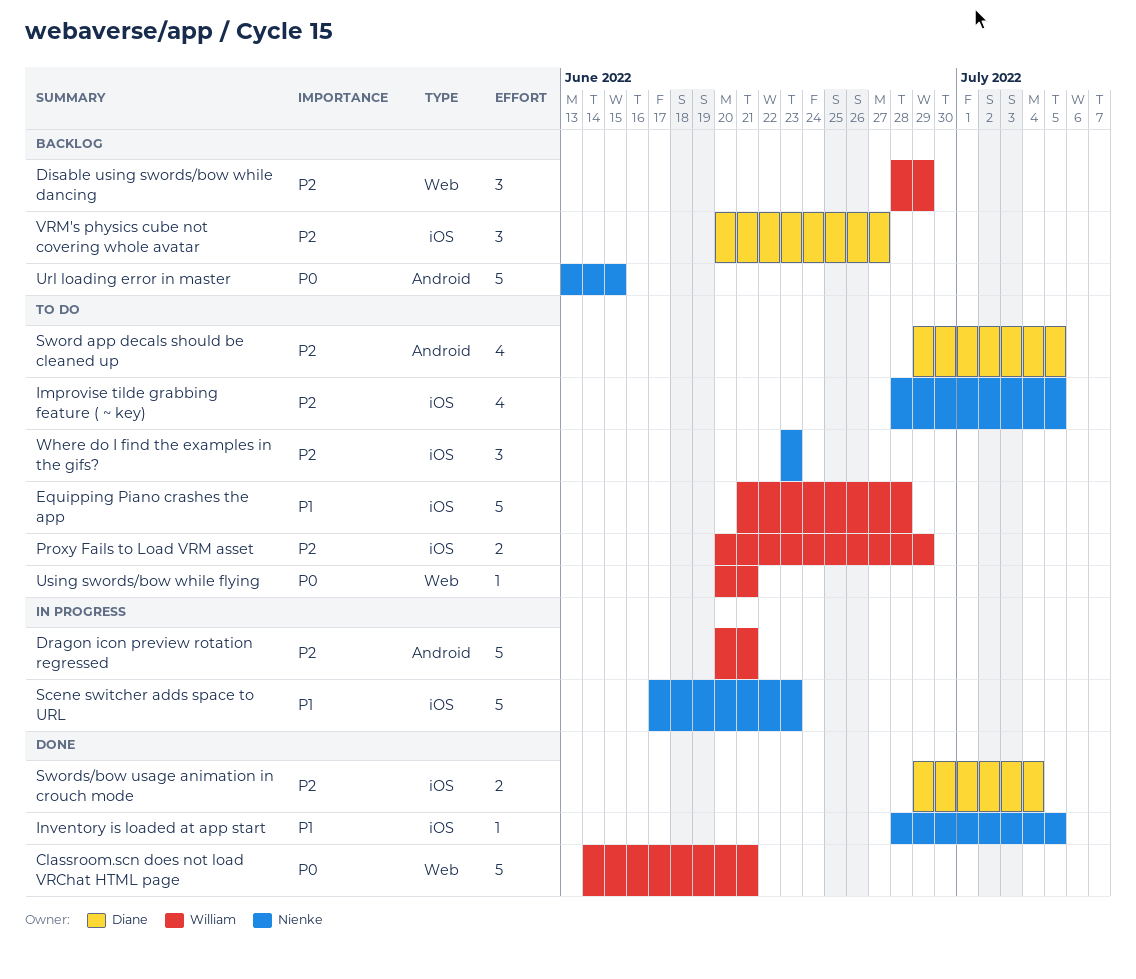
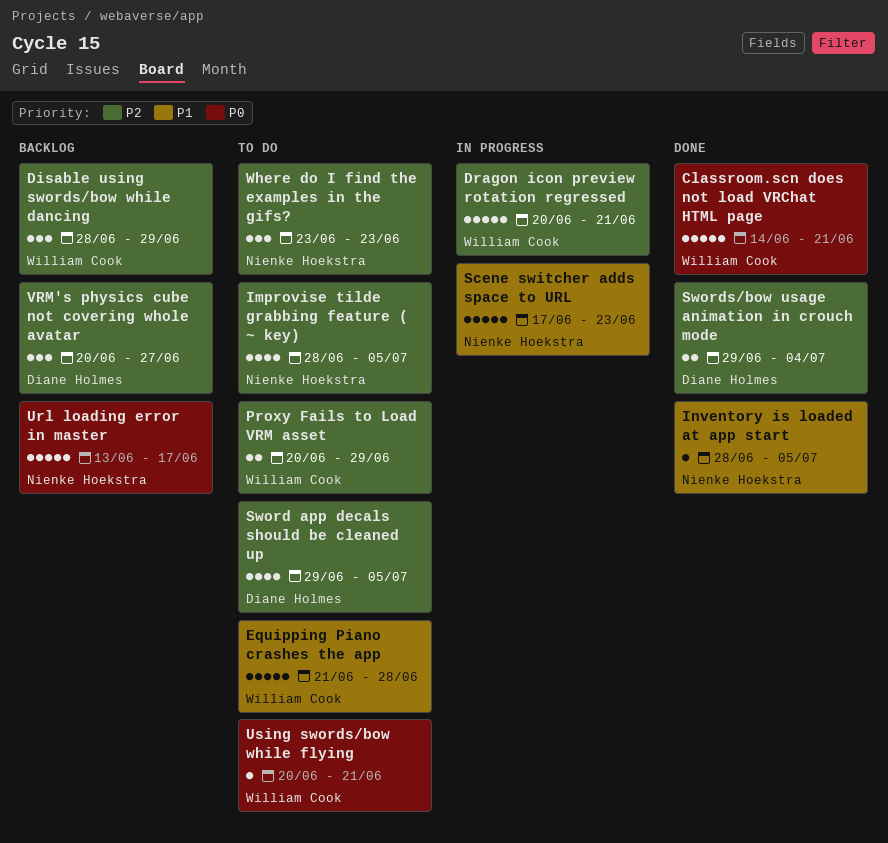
Url loading error in master, due: Jun 15 -> Jun 17

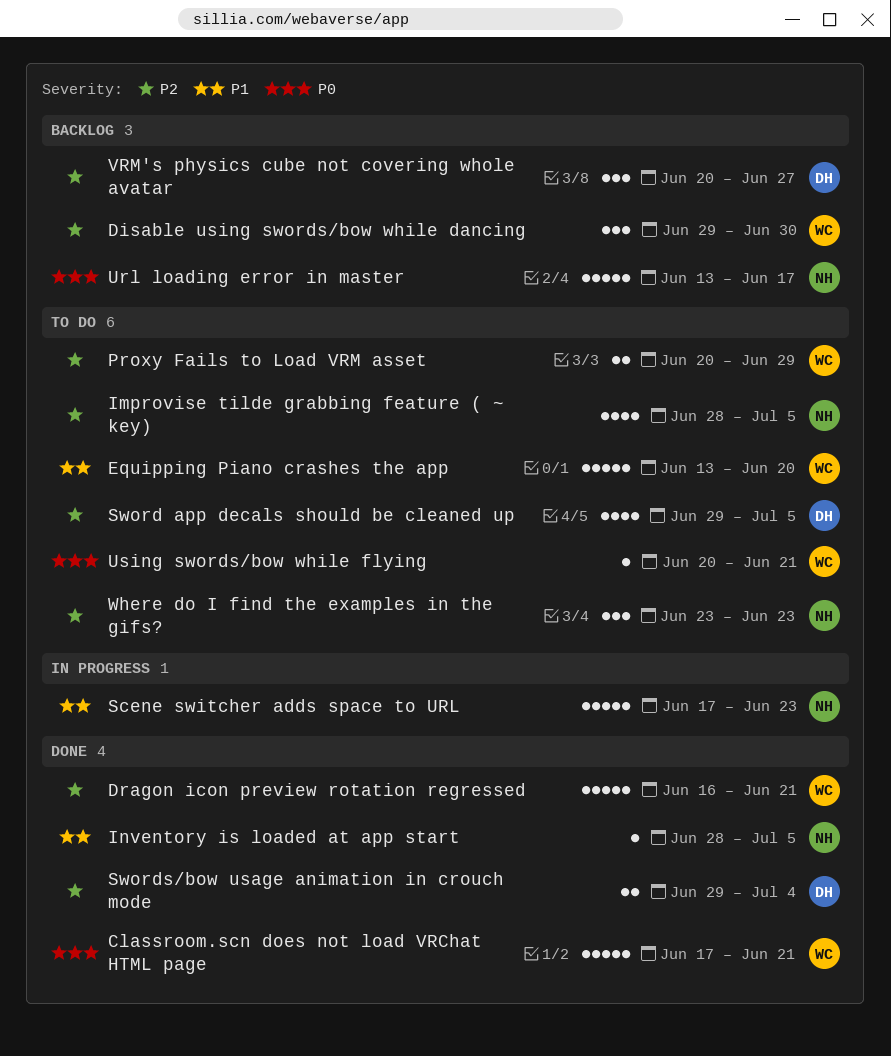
Classroom.scn does not load VRChat HTML page, start: Jun 14 -> Jun 17
Disable using swords/bow while dancing, start: Jun 28 -> Jun 29
Disable using swords/bow while dancing, due: Jun 29 -> Jun 30
Dragon icon preview rotation regressed, status: In progress -> Done
Dragon icon preview rotation regressed, start: Jun 20 -> Jun 16
Equipping Piano crashes the app, start: Jun 21 -> Jun 13
Equipping Piano crashes the app, due: Jun 28 -> Jun 20

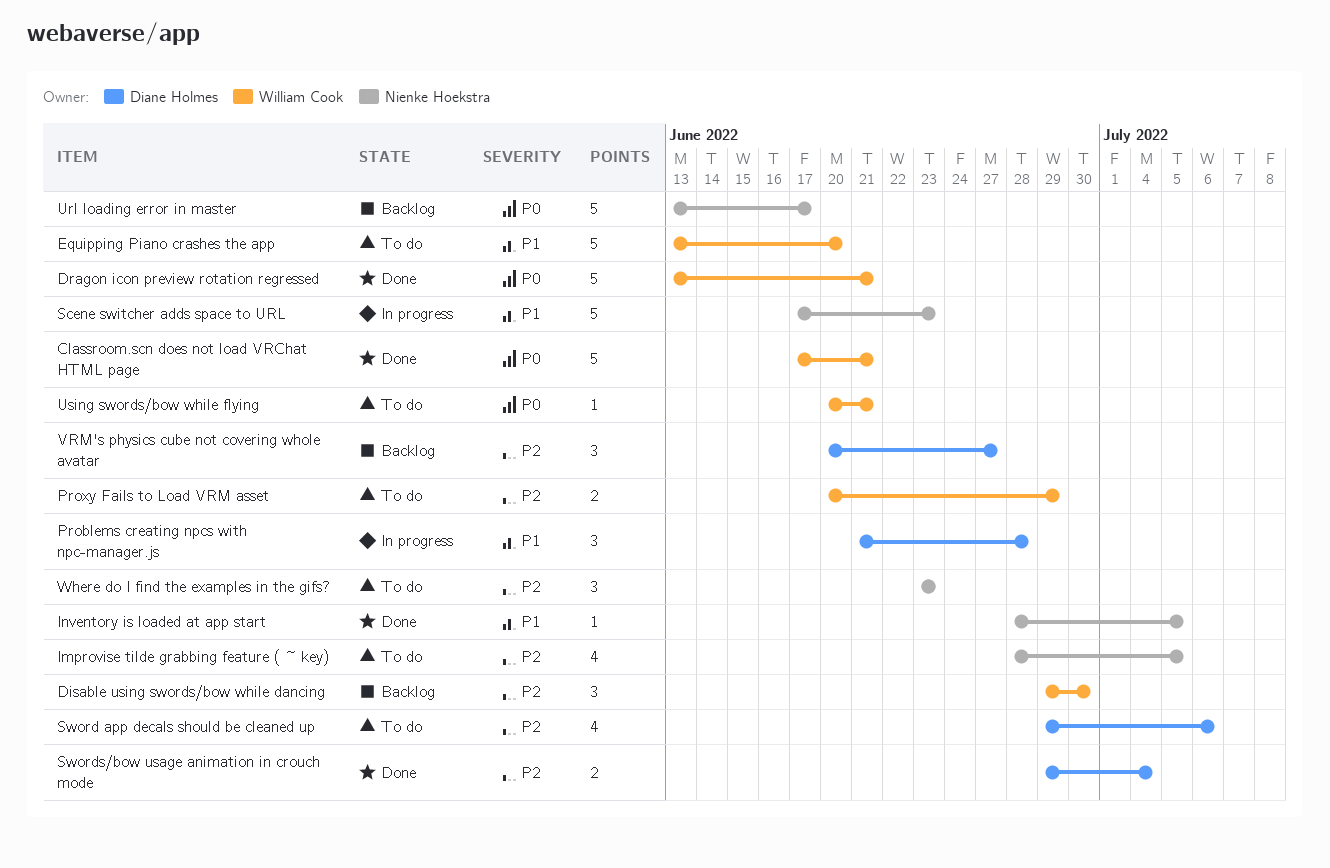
Dragon icon preview rotation regressed, priority: P2 -> P0
Dragon icon preview rotation regressed, start: Jun 16 -> Jun 13
Problems creating npcs with npc-manager.js: none -> present
Sword app decals should be cleaned up, due: Jul 5 -> Jul 6

